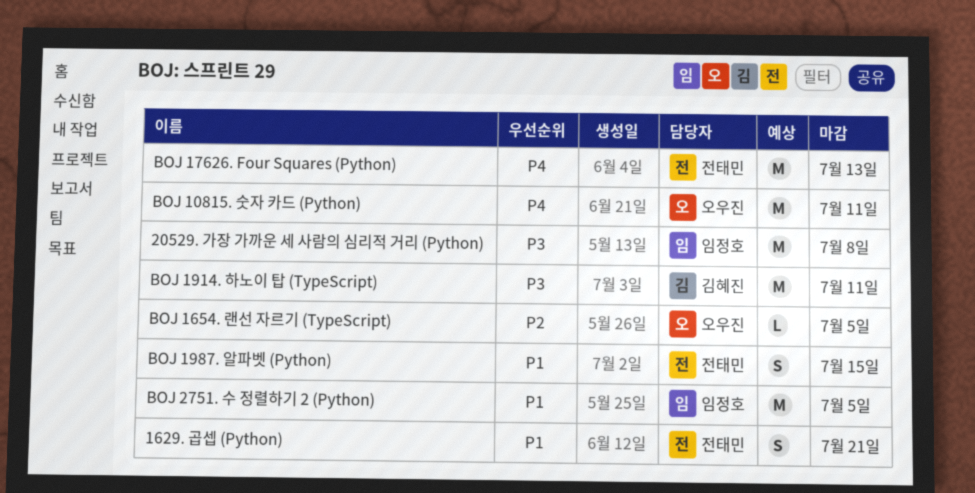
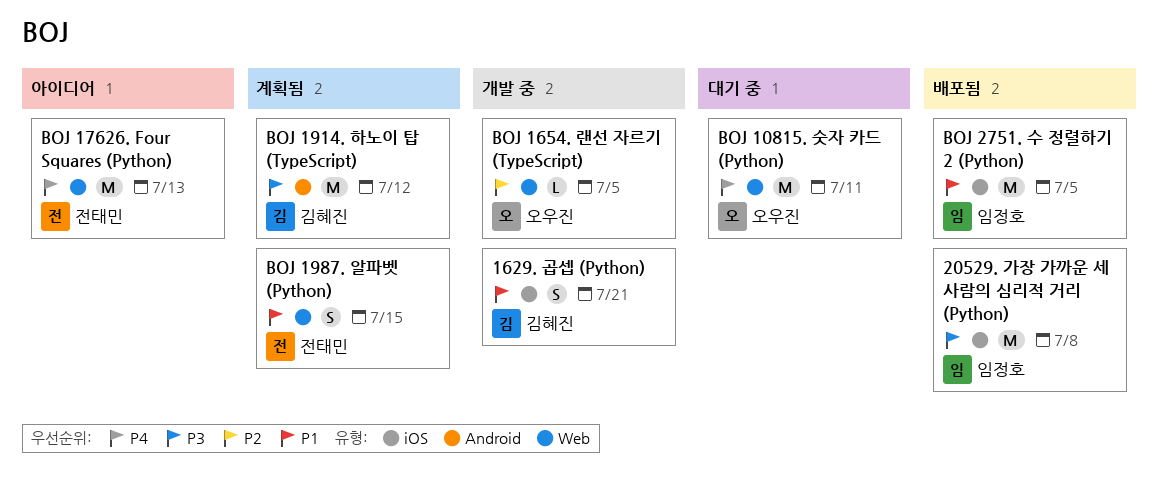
1629. 곱셉 (Python), owner: 전태민 -> 김혜진
BOJ 1914. 하노이 탑 (TypeScript), due: Jul 11 -> Jul 12

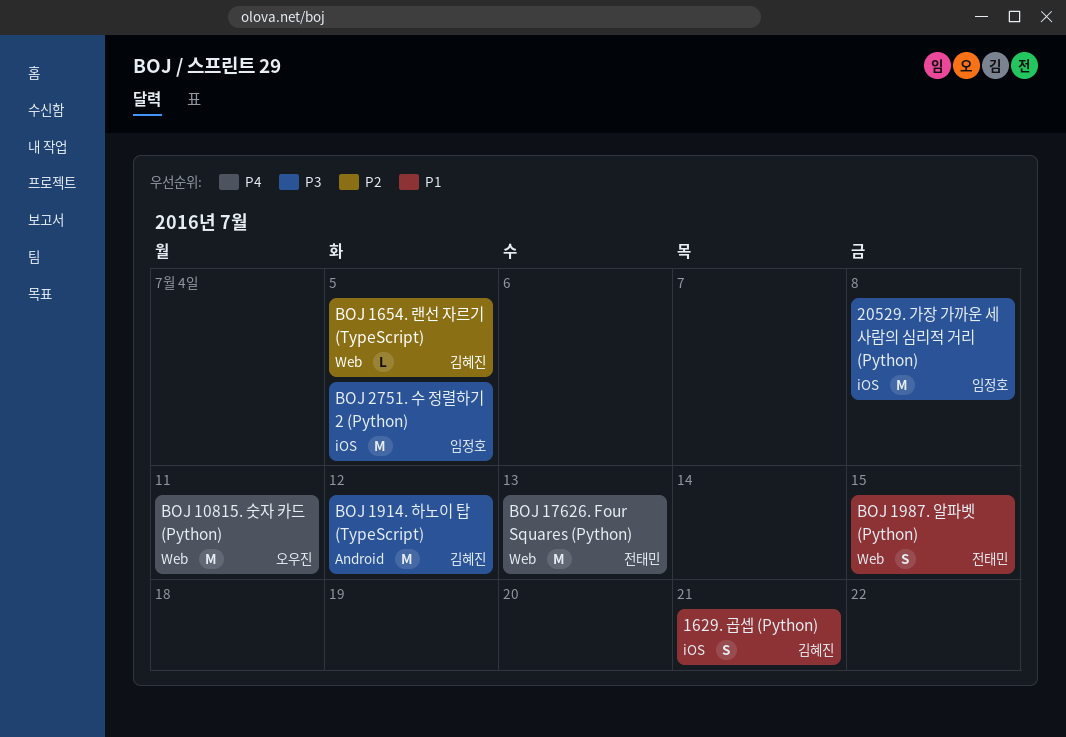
BOJ 1654. 랜선 자르기 (TypeScript), owner: 오우진 -> 김혜진
BOJ 2751. 수 정렬하기 2 (Python), priority: P1 -> P3

